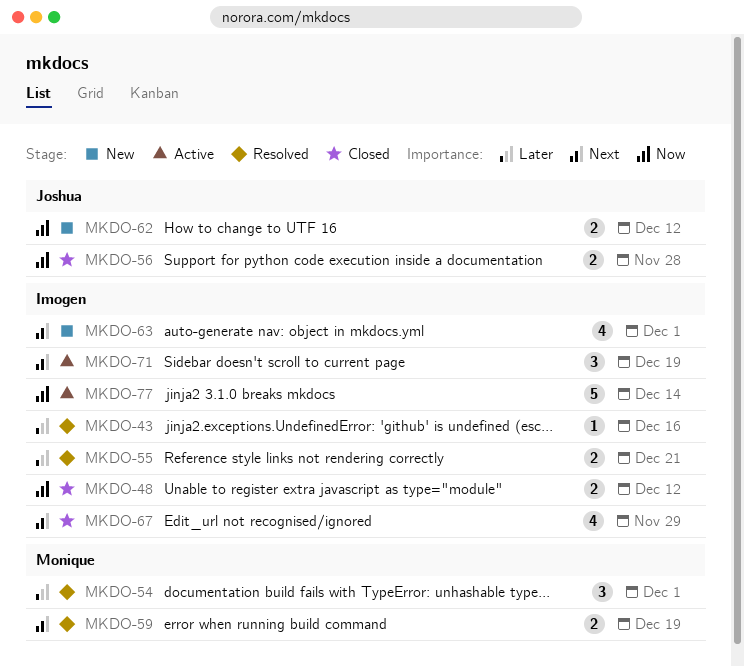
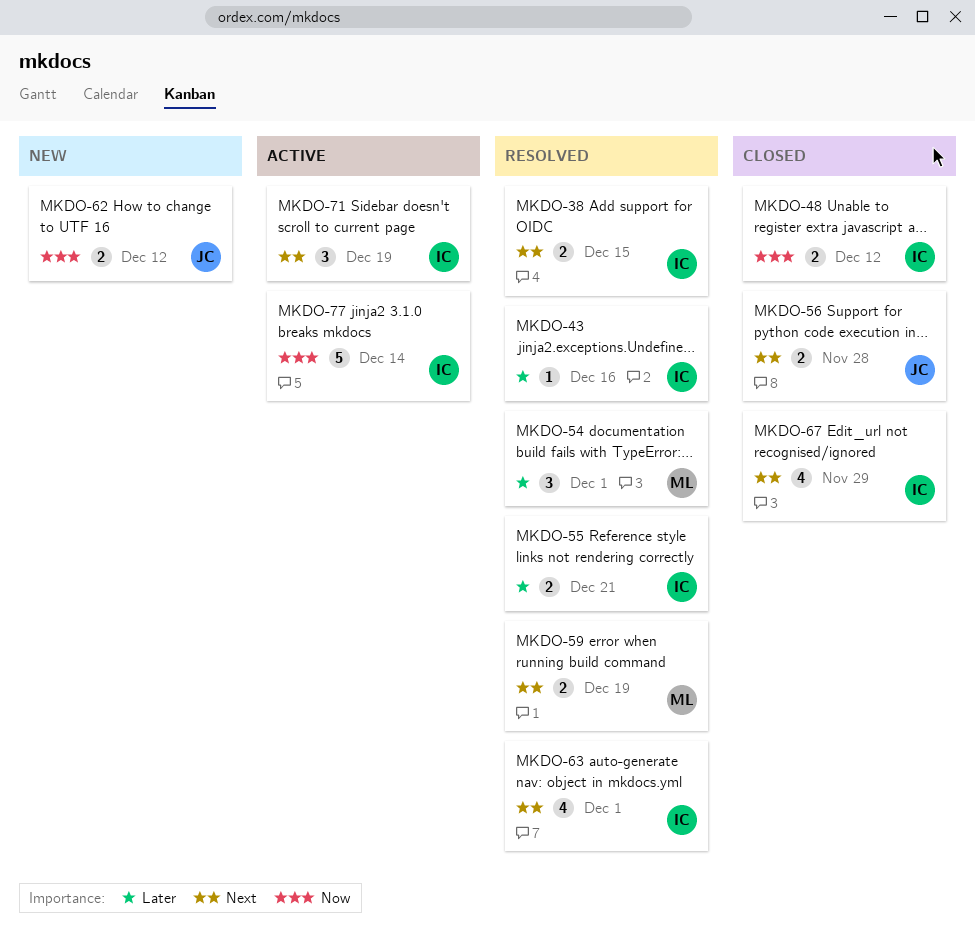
MKDO-38: none -> present
MKDO-56, priority: Now -> Next
MKDO-63, status: New -> Resolved

